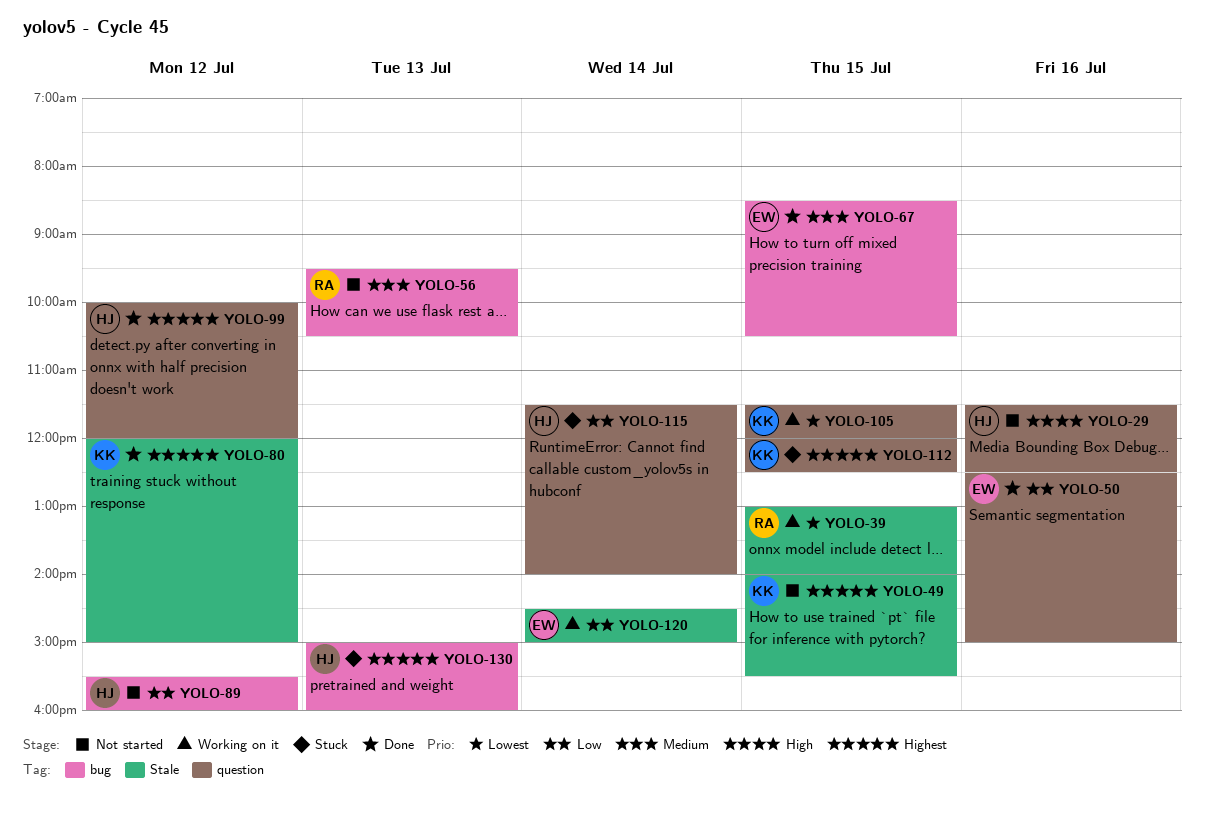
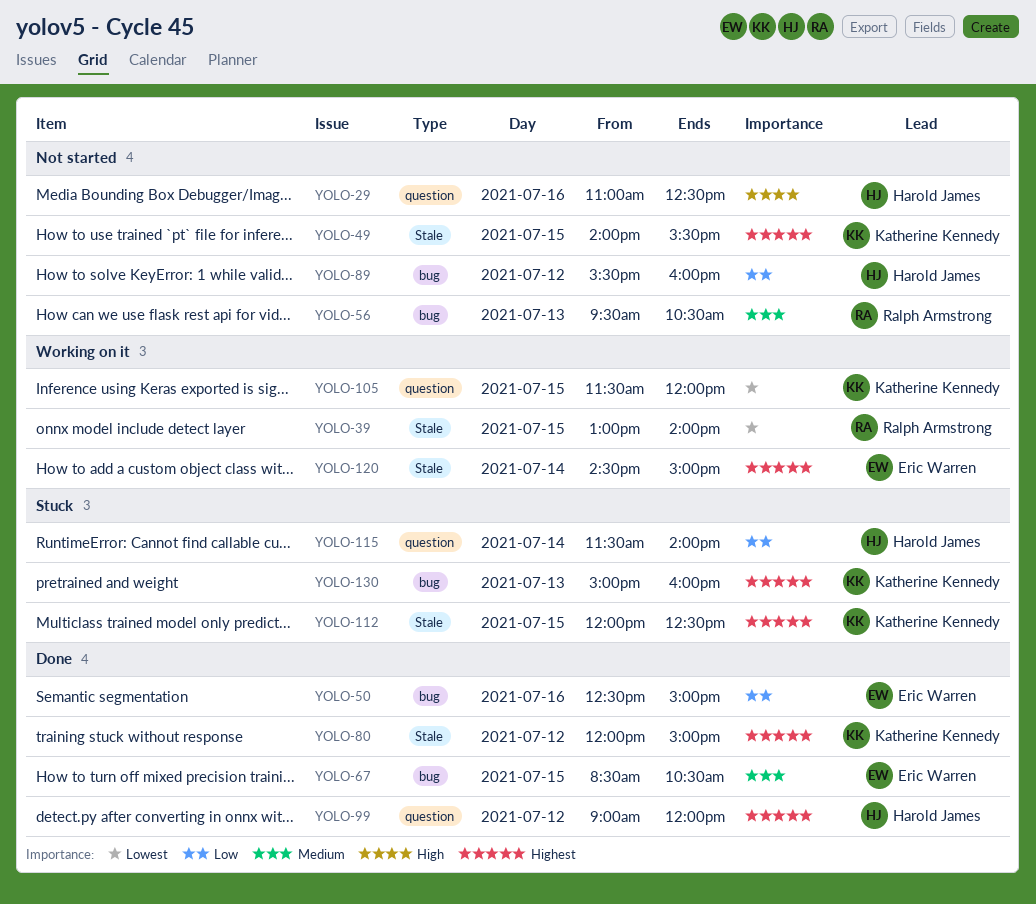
YOLO-29, begins: 11:30 -> 11:00
YOLO-50, label: question -> bug
YOLO-99, begins: 10:00 -> 09:00
YOLO-112, label: question -> Stale
YOLO-120, priority: Low -> Highest
YOLO-130, owner: Harold James -> Katherine Kennedy

